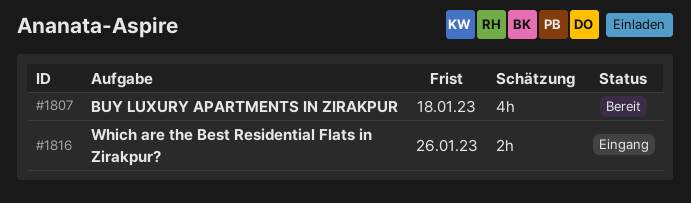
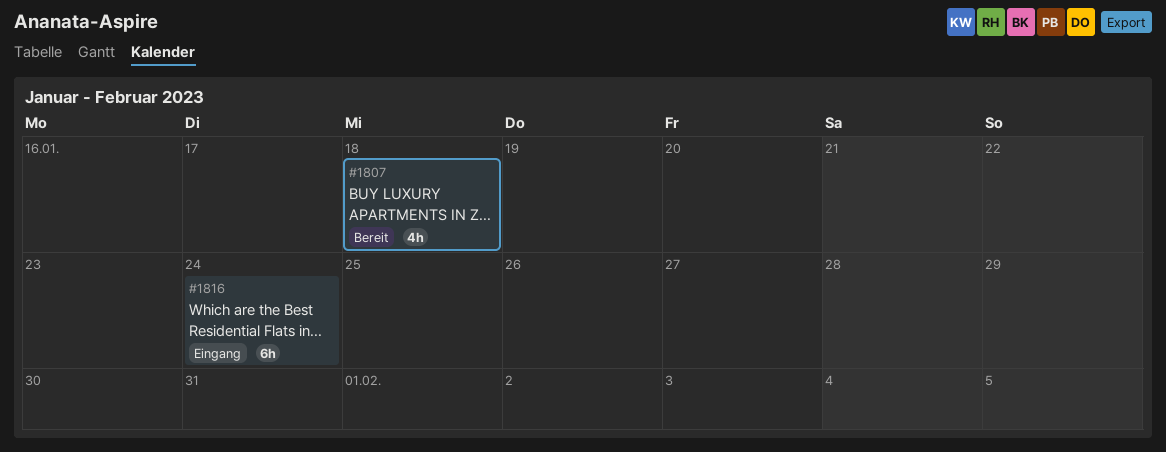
#1816, estimate: 2h -> 6h
#1816, due: Jan 26 -> Jan 24

